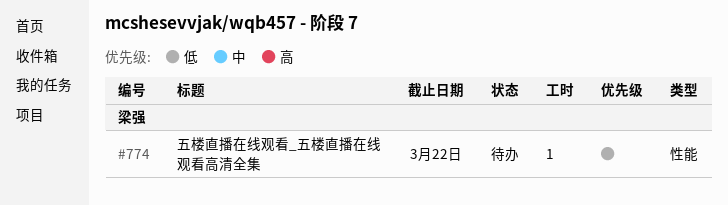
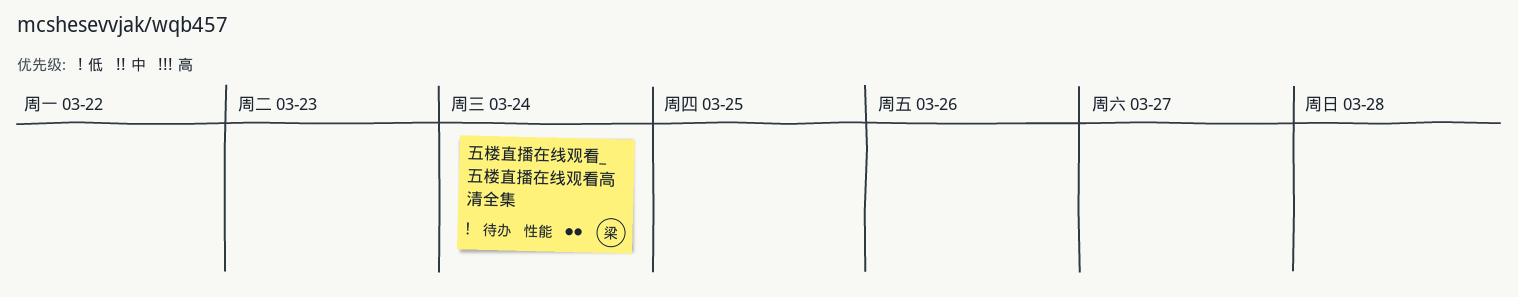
五楼直播在线观看_五楼直播在线观看高清全集, estimate: 1 -> 2
五楼直播在线观看_五楼直播在线观看高清全集, due: Mar 22 -> Mar 24

